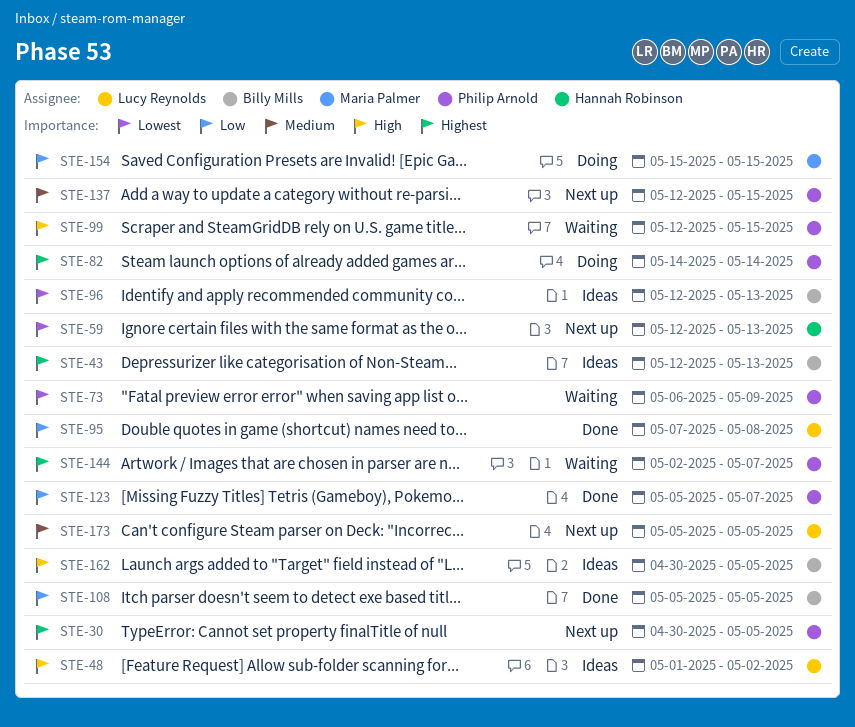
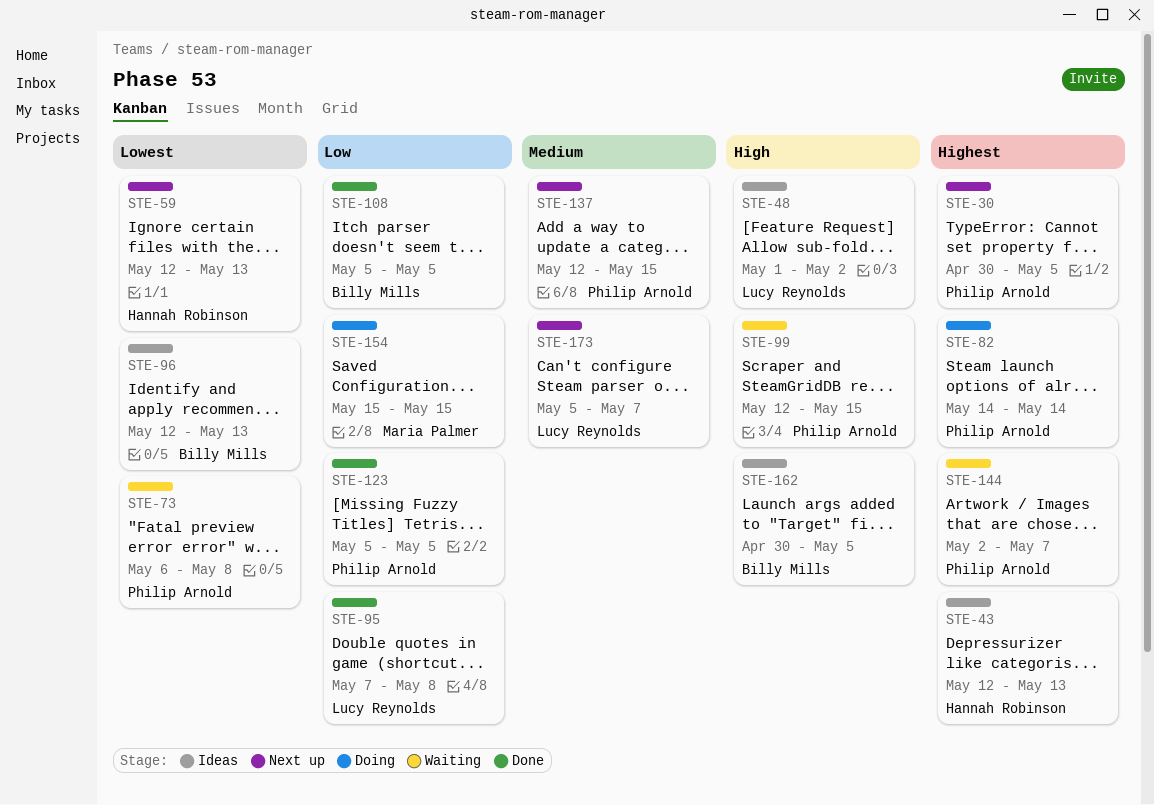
STE-43, owner: Billy Mills -> Hannah Robinson
STE-73, due: May 9 -> May 8
STE-123, due: May 7 -> May 5
STE-173, due: May 5 -> May 7

